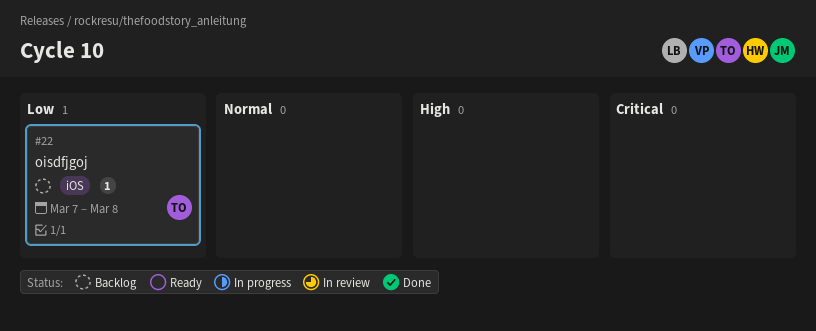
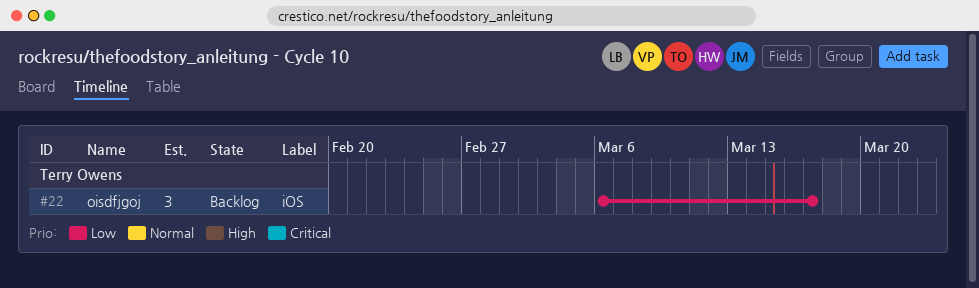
#22, estimate: 1 -> 3
#22, start: Mar 7 -> Mar 6
#22, due: Mar 8 -> Mar 17

